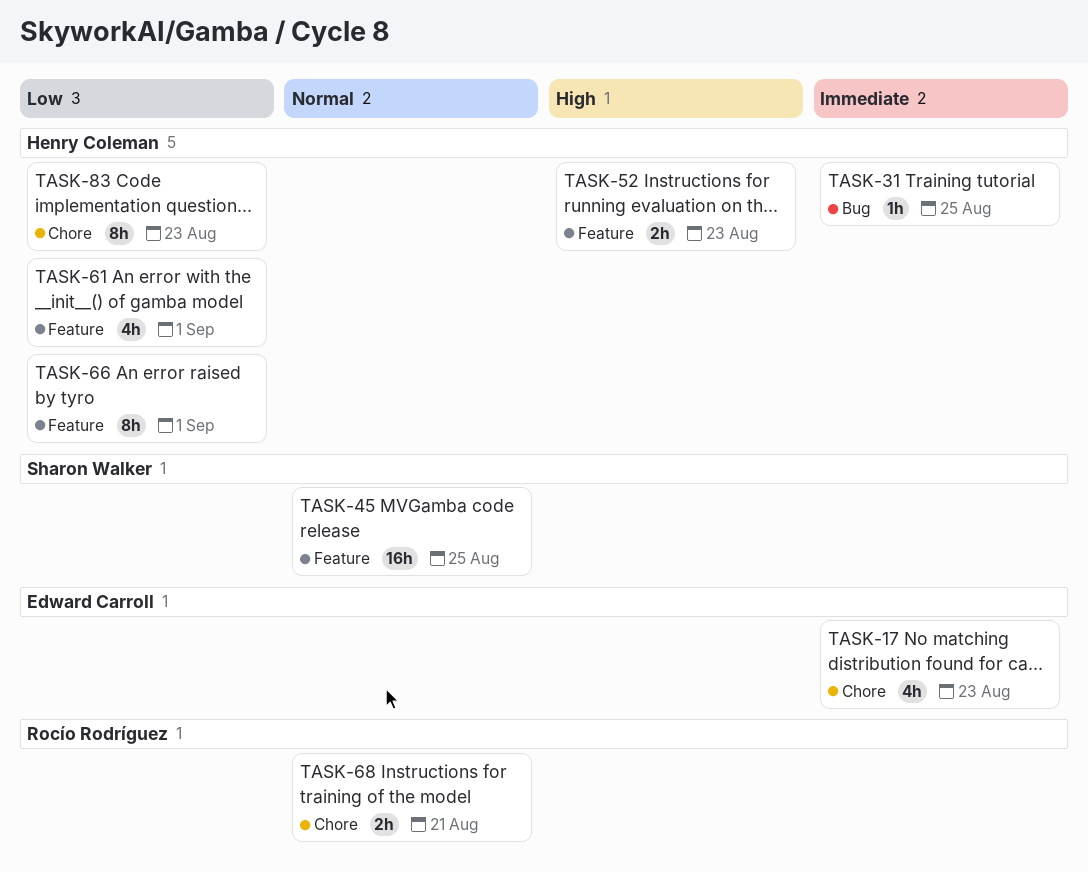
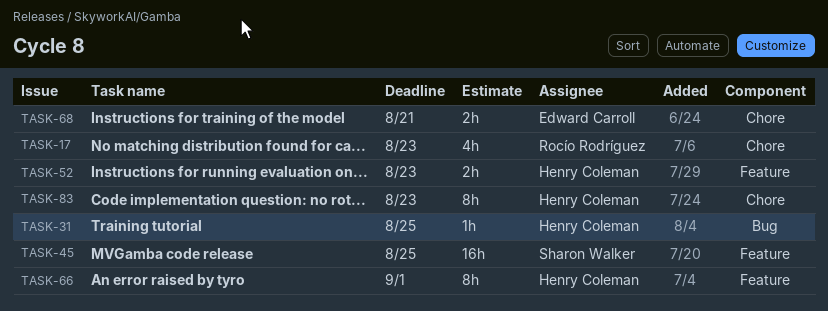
TASK-17, owner: Edward Carroll -> Rocío Rodríguez
TASK-61: present -> none
TASK-68, owner: Rocío Rodríguez -> Edward Carroll

